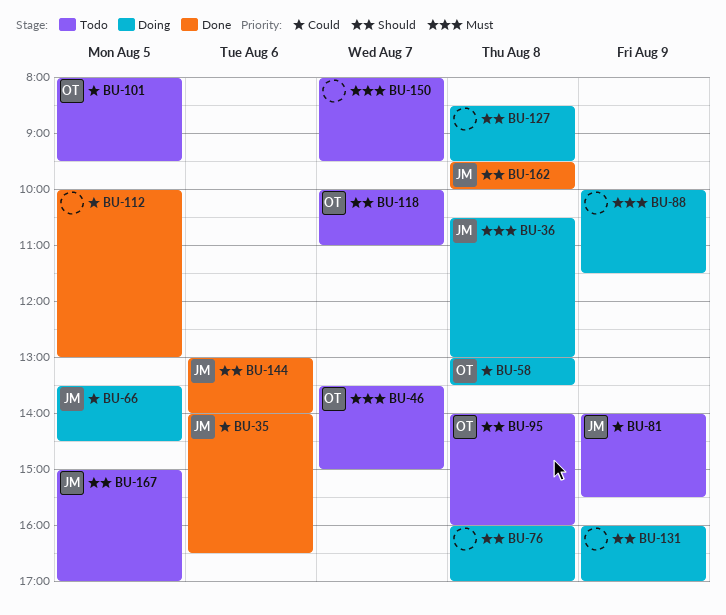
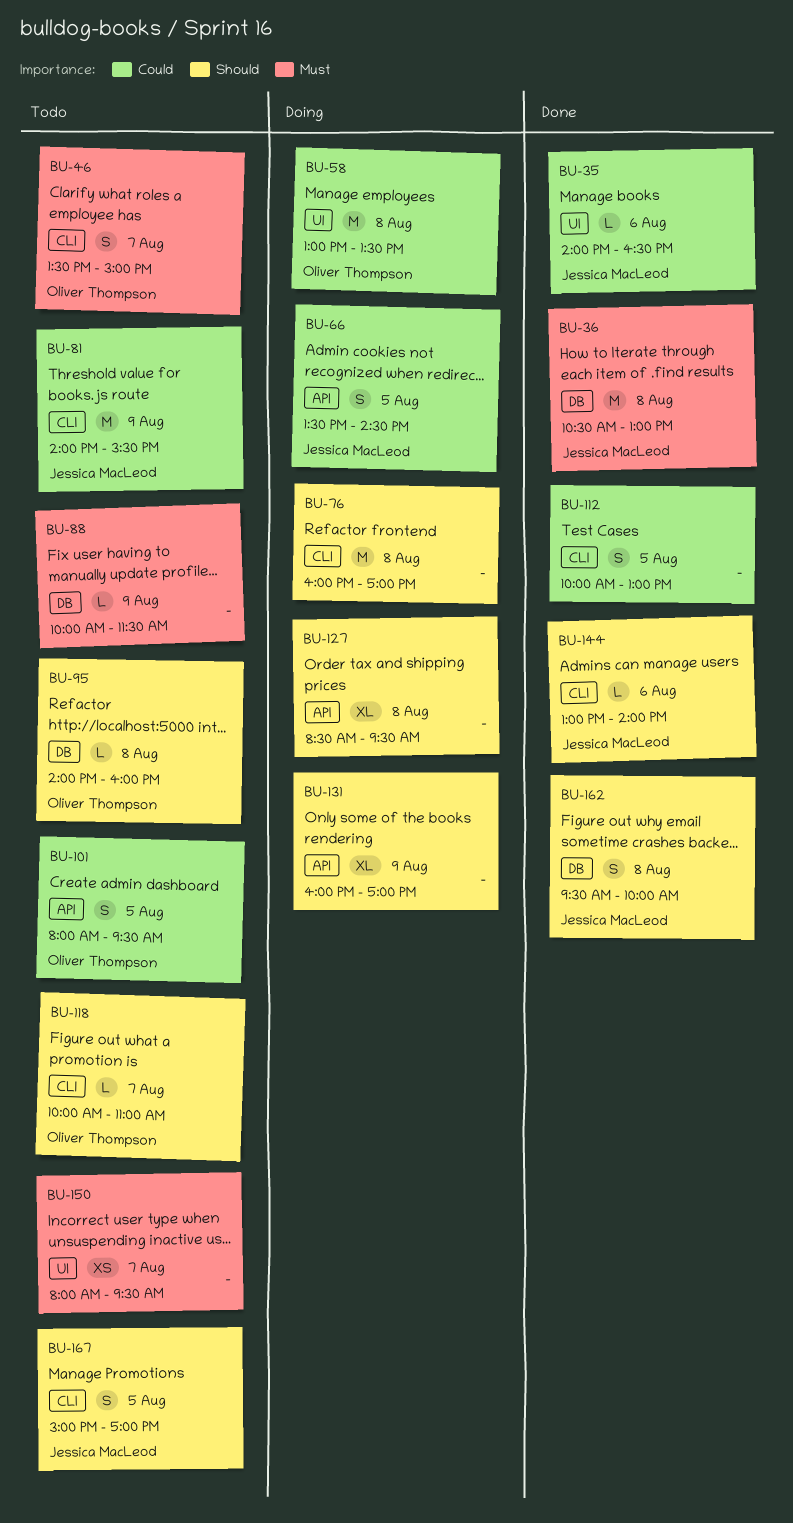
BU-36, status: Doing -> Done
BU-88, status: Doing -> Todo

